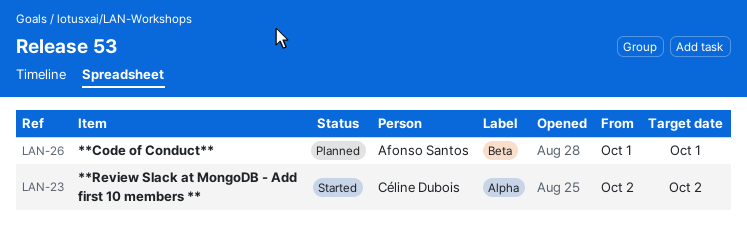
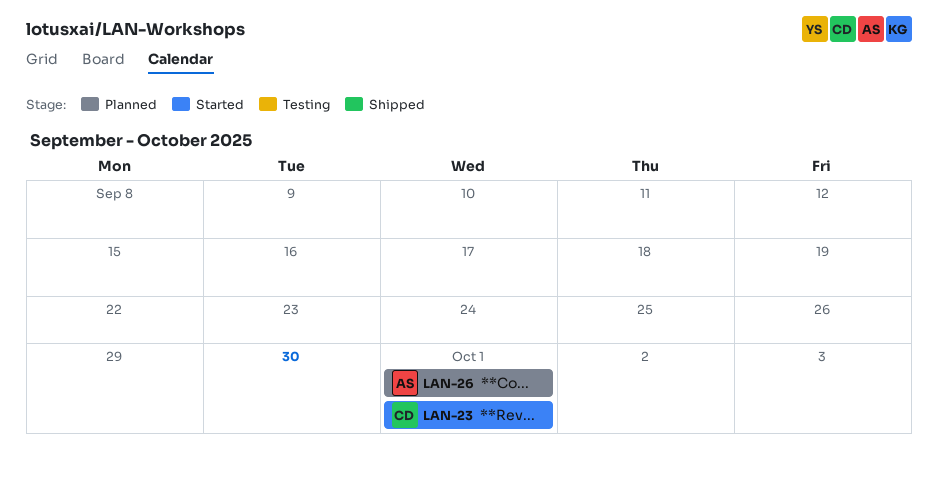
LAN-23, start: Oct 2 -> Oct 1
LAN-23, due: Oct 2 -> Oct 1

